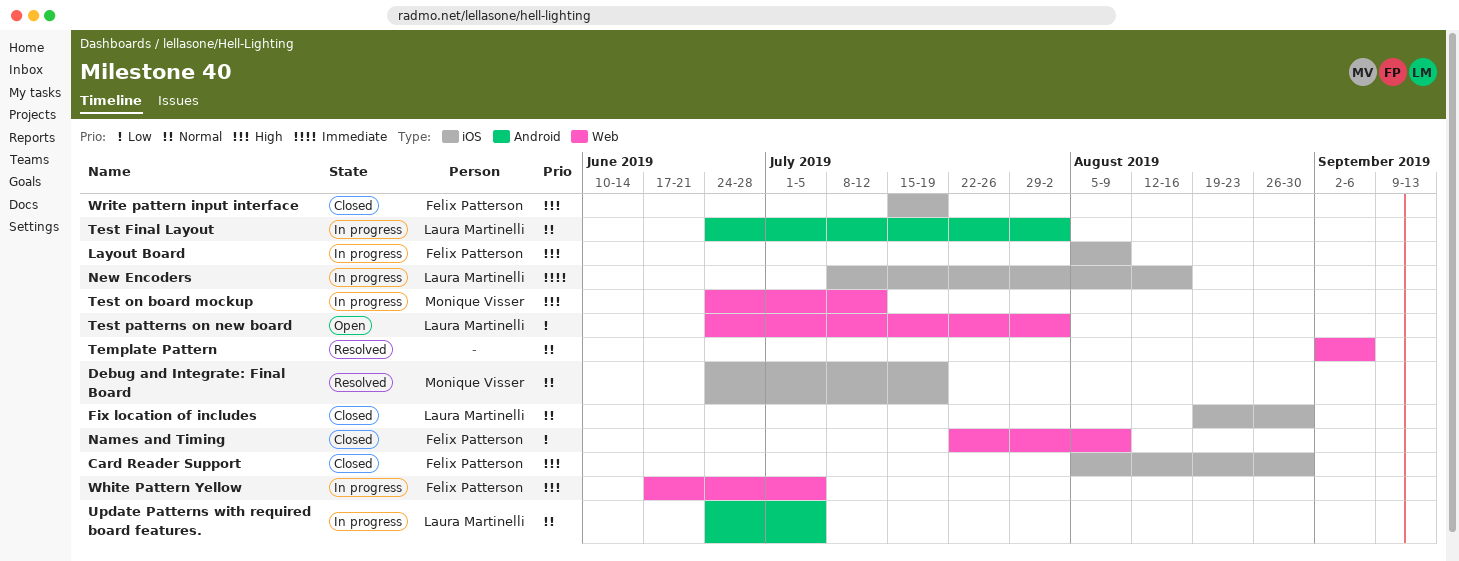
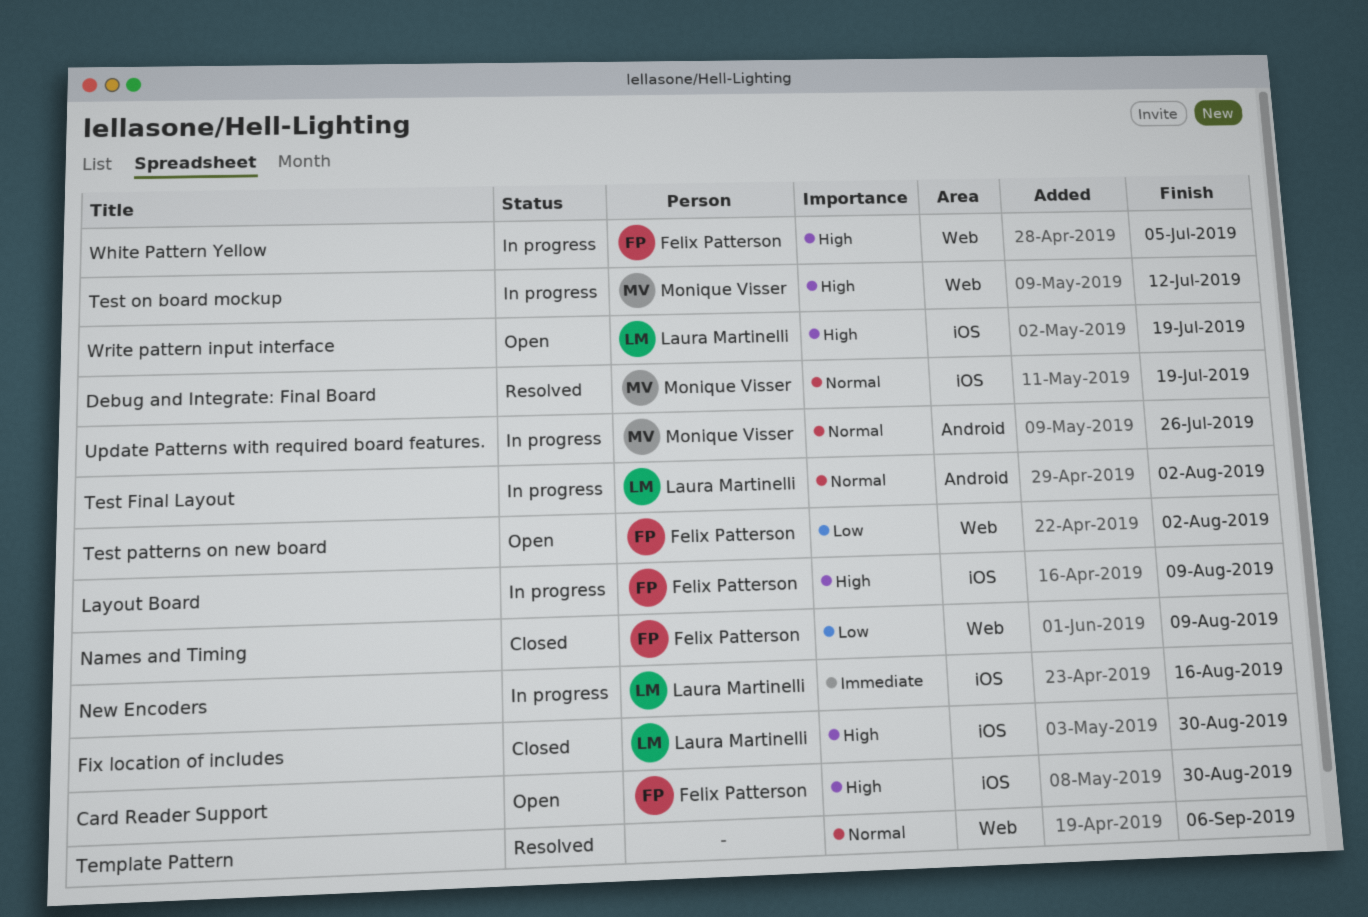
Card Reader Support, status: Closed -> Open
Fix location of includes, priority: Normal -> High
Test patterns on new board, owner: Laura Martinelli -> Felix Patterson
Update Patterns with required board features., owner: Laura Martinelli -> Monique Visser
Update Patterns with required board features., due: Jul 5 -> Jul 26
Write pattern input interface, status: Closed -> Open
Write pattern input interface, owner: Felix Patterson -> Laura Martinelli

